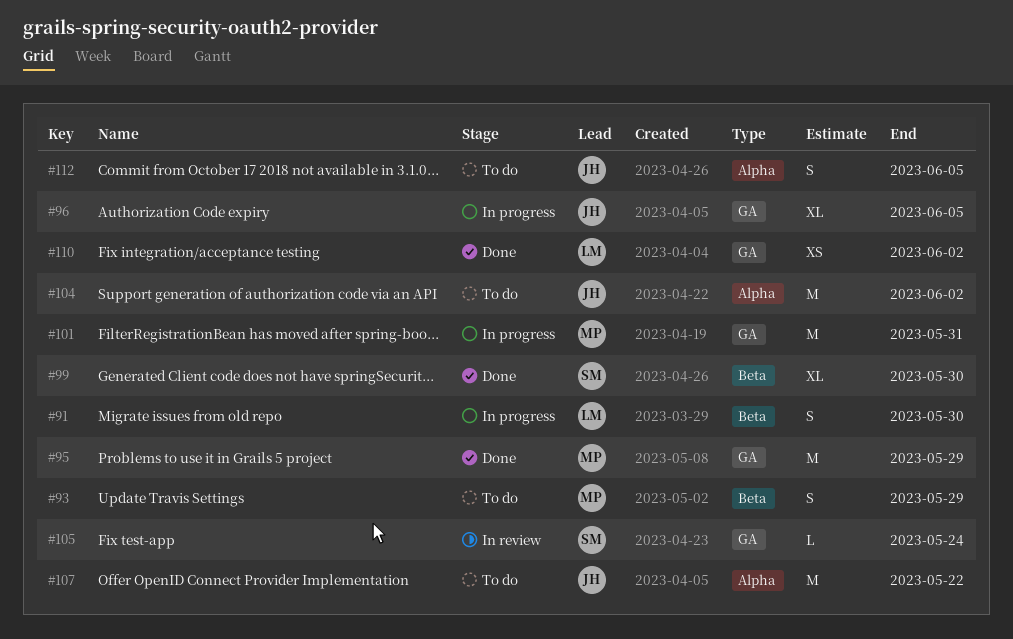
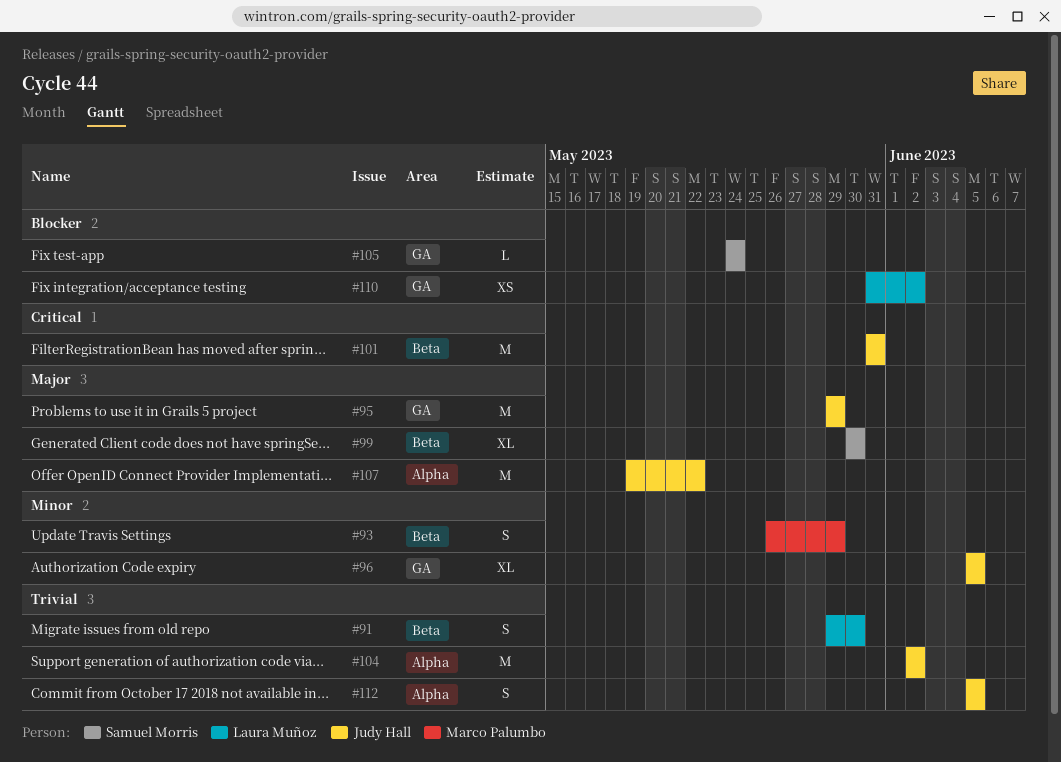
#95, owner: Marco Palumbo -> Judy Hall
#101, owner: Marco Palumbo -> Judy Hall
#101, label: GA -> Beta

